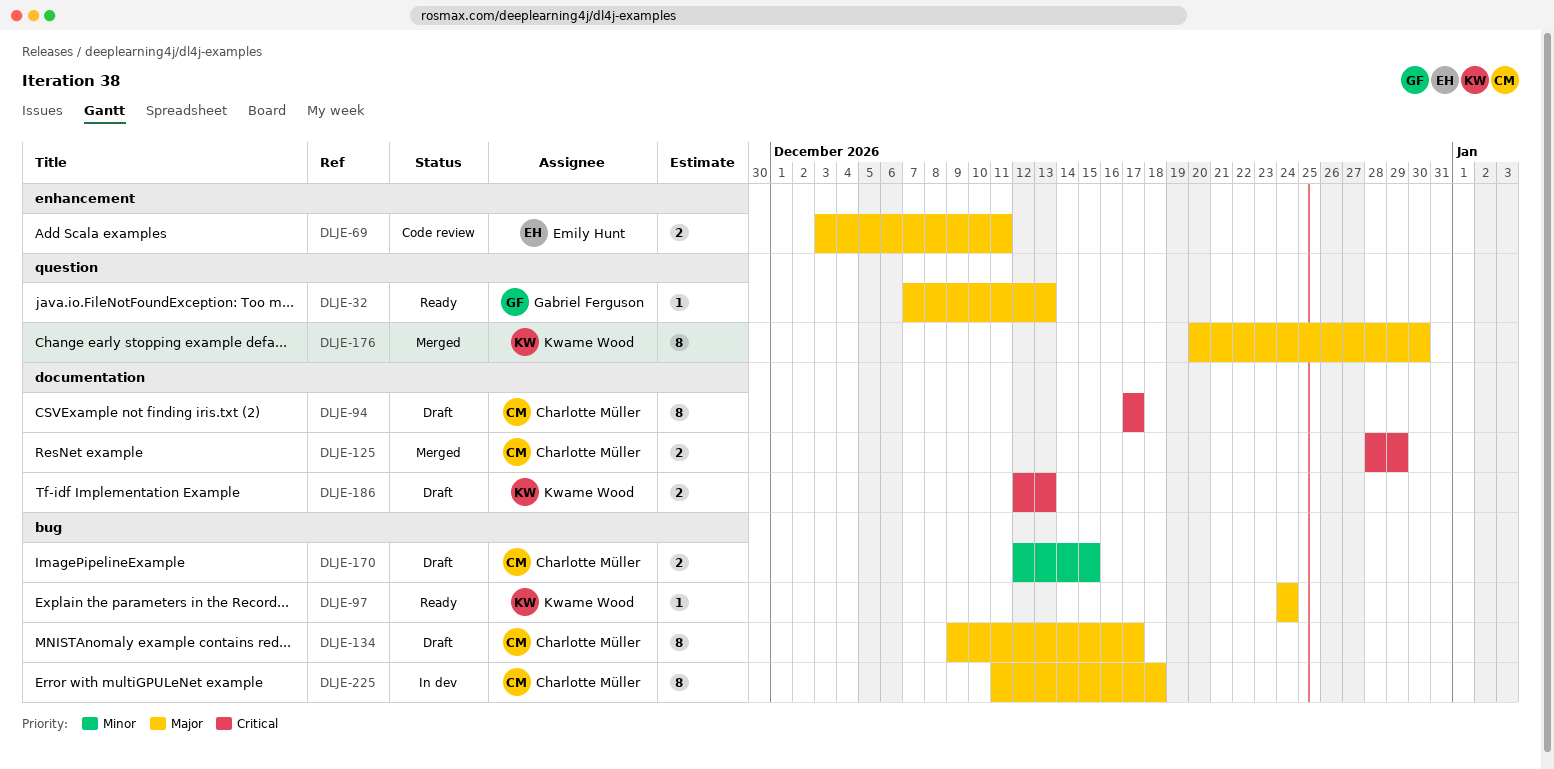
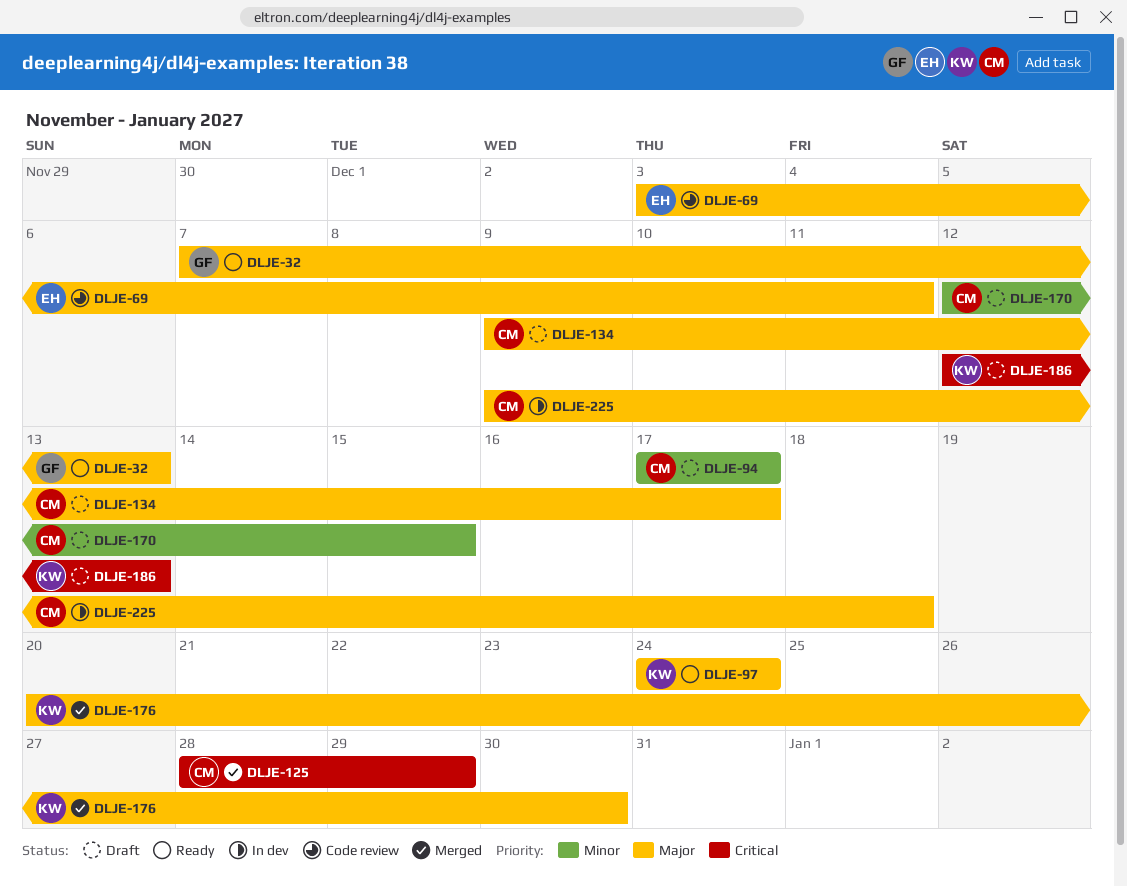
DLJE-94, priority: Critical -> Minor
DLJE-225, start: Dec 11 -> Dec 9

